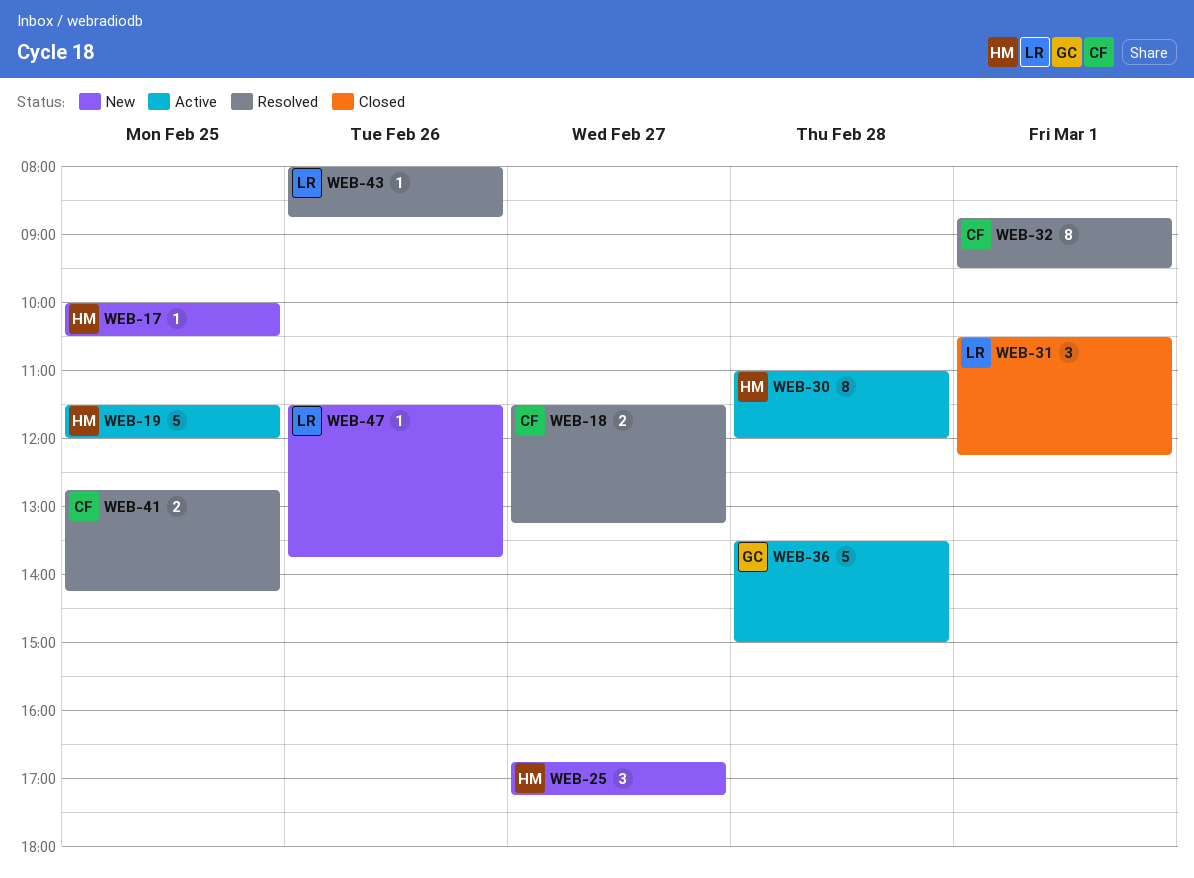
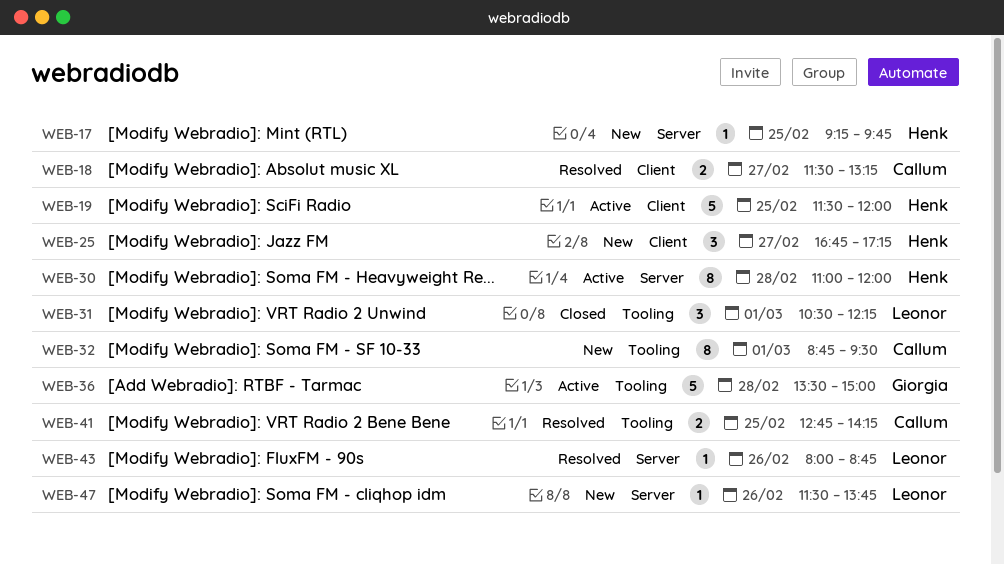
WEB-17, begins: 10:00 -> 09:15
WEB-17, ends: 10:30 -> 09:45
WEB-32, status: Resolved -> New

